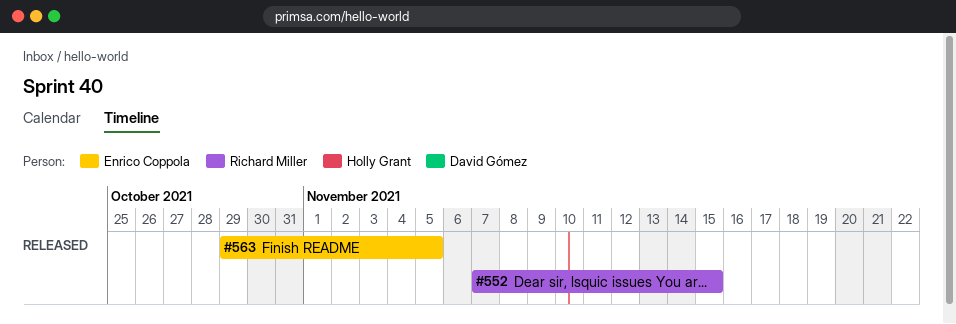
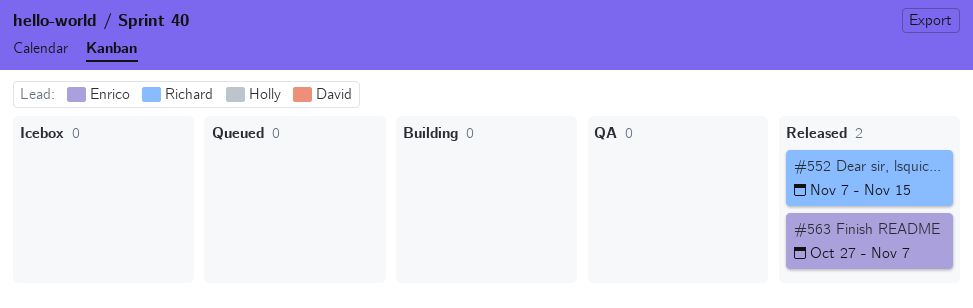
#563, start: Oct 29 -> Oct 27
#563, due: Nov 5 -> Nov 7

